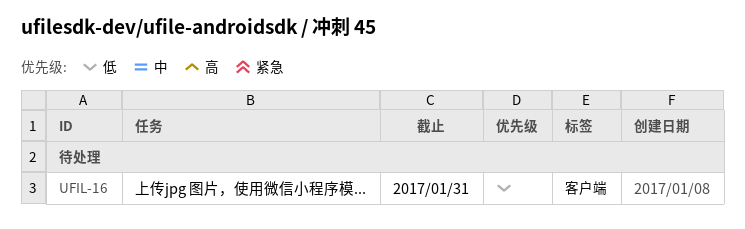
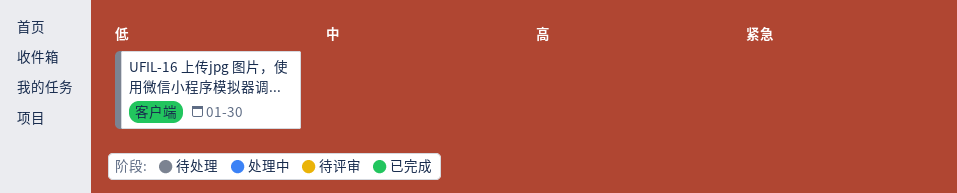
UFIL-16, due: Jan 31 -> Jan 30

